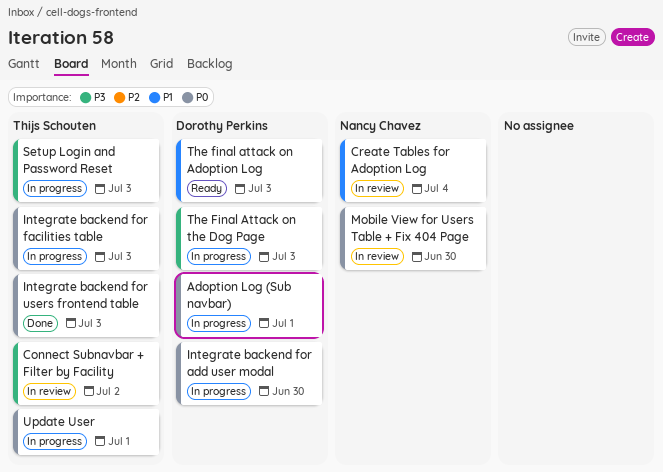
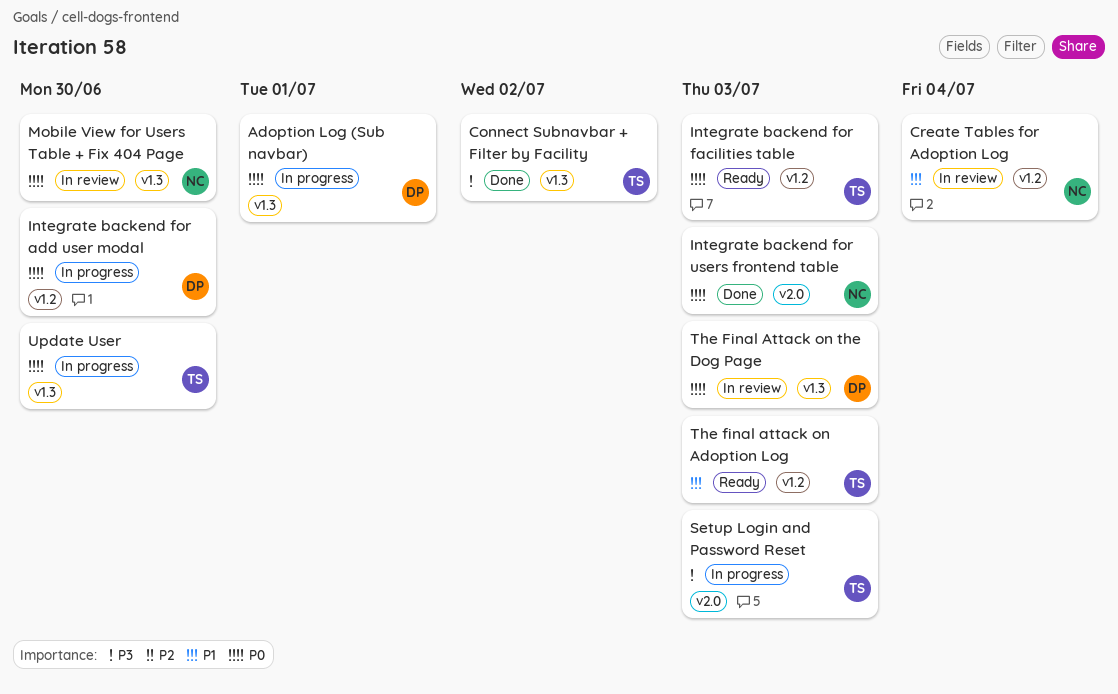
Connect Subnavbar + Filter by Facility, status: In review -> Done
Integrate backend for facilities table, status: In progress -> Ready
Integrate backend for users frontend table, owner: Thijs Schouten -> Nancy Chavez
The final attack on Adoption Log, owner: Dorothy Perkins -> Thijs Schouten
The Final Attack on the Dog Page, status: In progress -> In review
The Final Attack on the Dog Page, priority: P3 -> P0
Update User, due: Jul 1 -> Jun 30

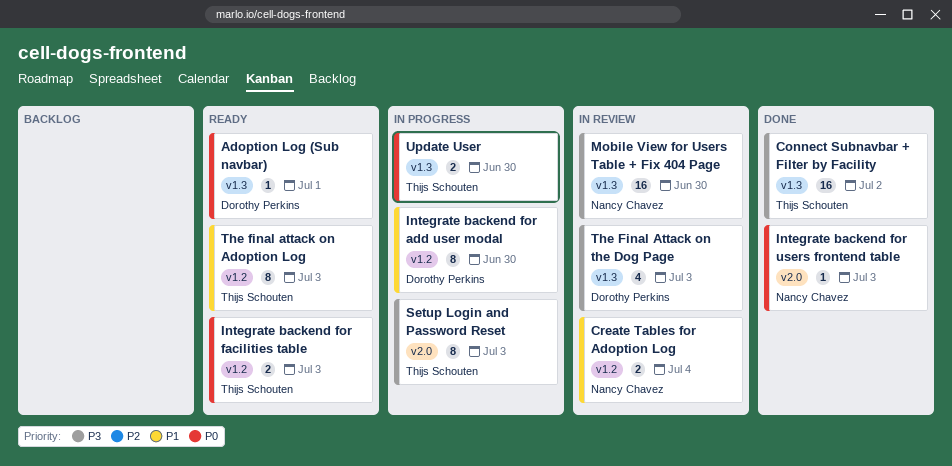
Adoption Log (Sub navbar), status: In progress -> Ready
Integrate backend for add user modal, priority: P0 -> P1
Mobile View for Users Table + Fix 404 Page, priority: P0 -> P3
The Final Attack on the Dog Page, priority: P0 -> P3

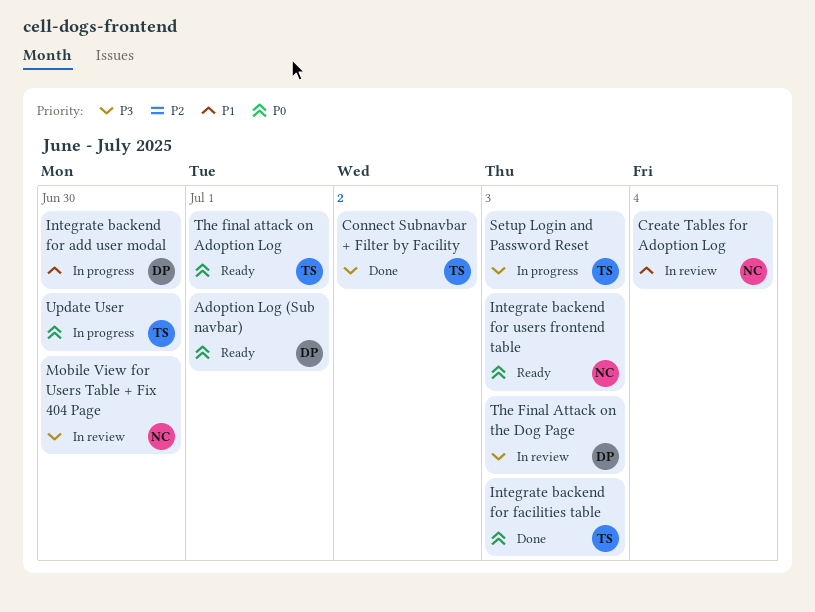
Integrate backend for facilities table, status: Ready -> Done
Integrate backend for users frontend table, status: Done -> Ready
The final attack on Adoption Log, priority: P1 -> P0
The final attack on Adoption Log, due: Jul 3 -> Jul 1

